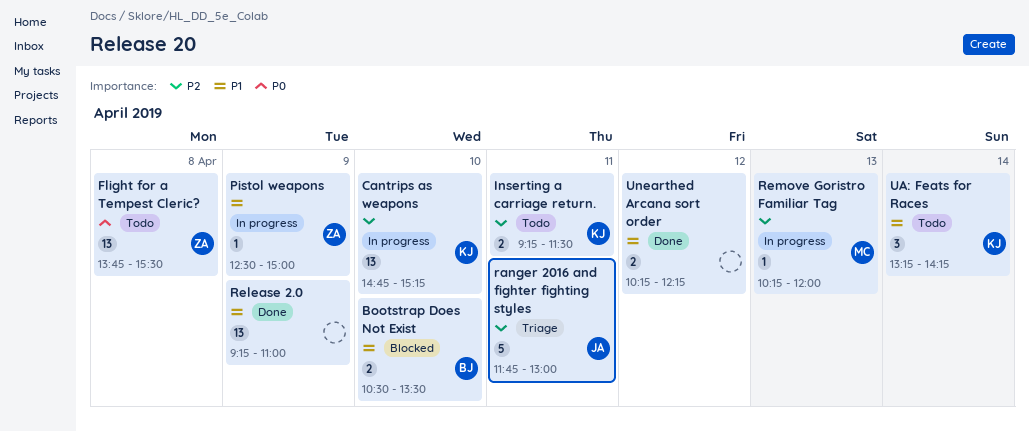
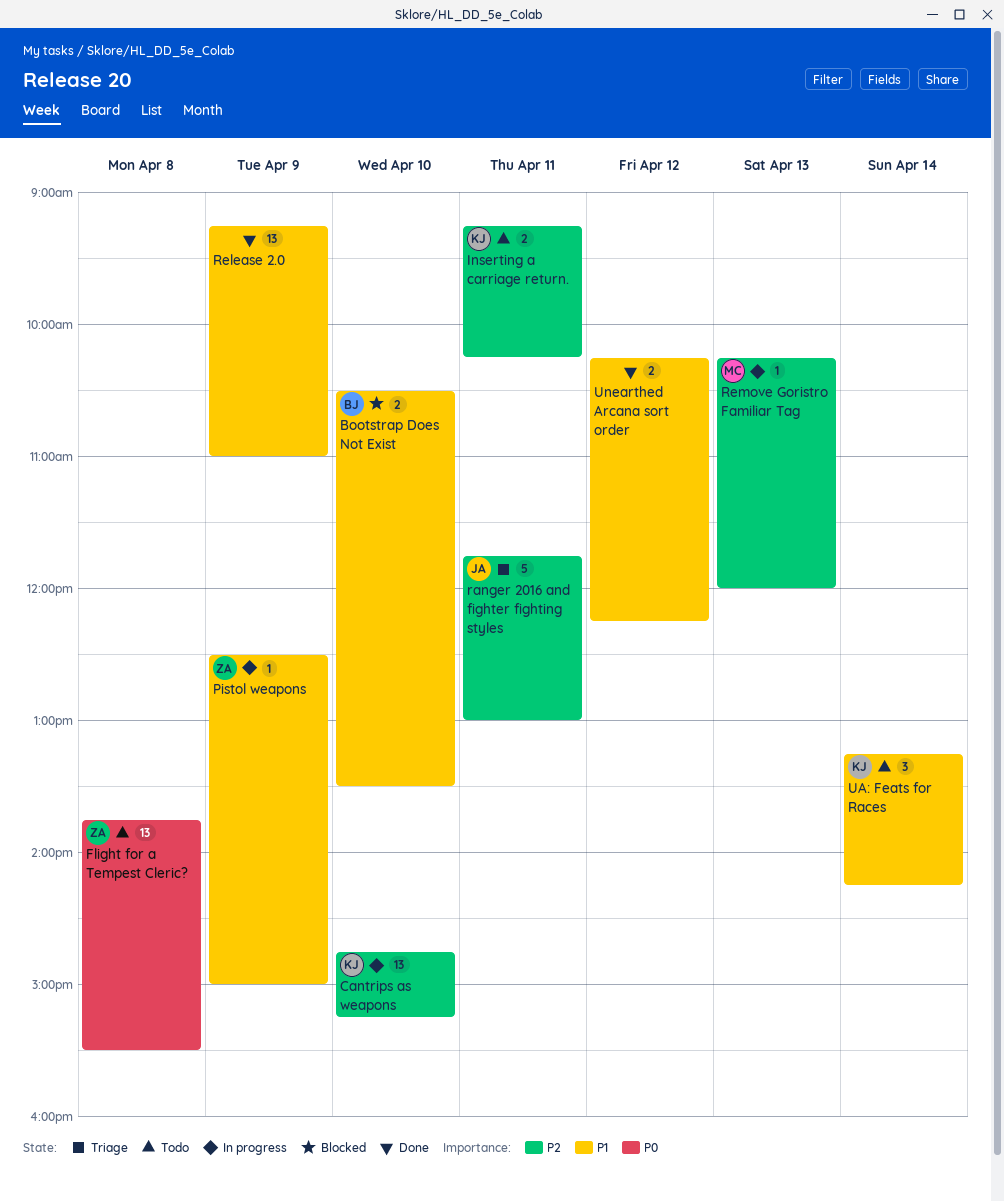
Inserting a carriage return., ends: 11:30 -> 10:15

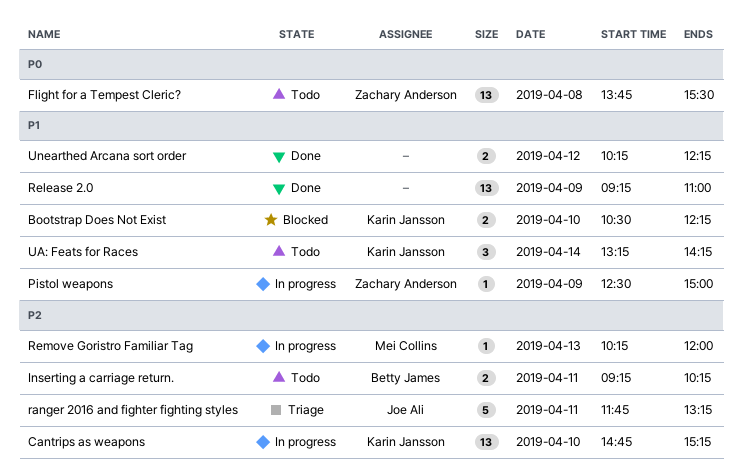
Bootstrap Does Not Exist, owner: Betty James -> Karin Jansson
Bootstrap Does Not Exist, ends: 13:30 -> 12:15
Inserting a carriage return., owner: Karin Jansson -> Betty James
ranger 2016 and fighter fighting styles, ends: 13:00 -> 13:15

